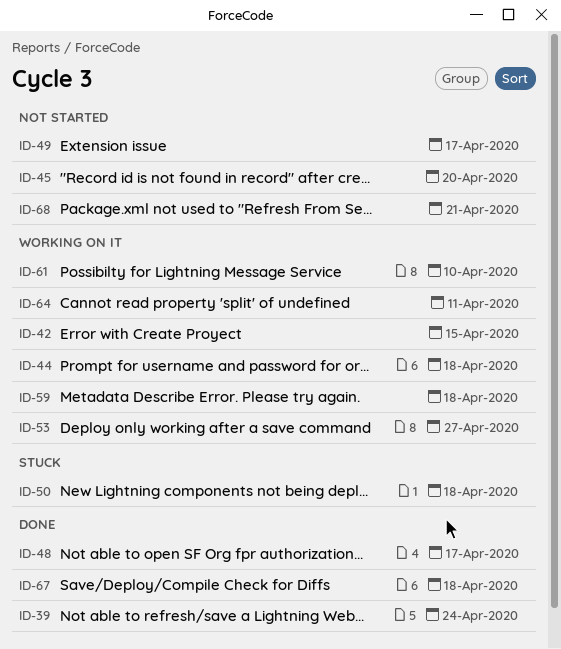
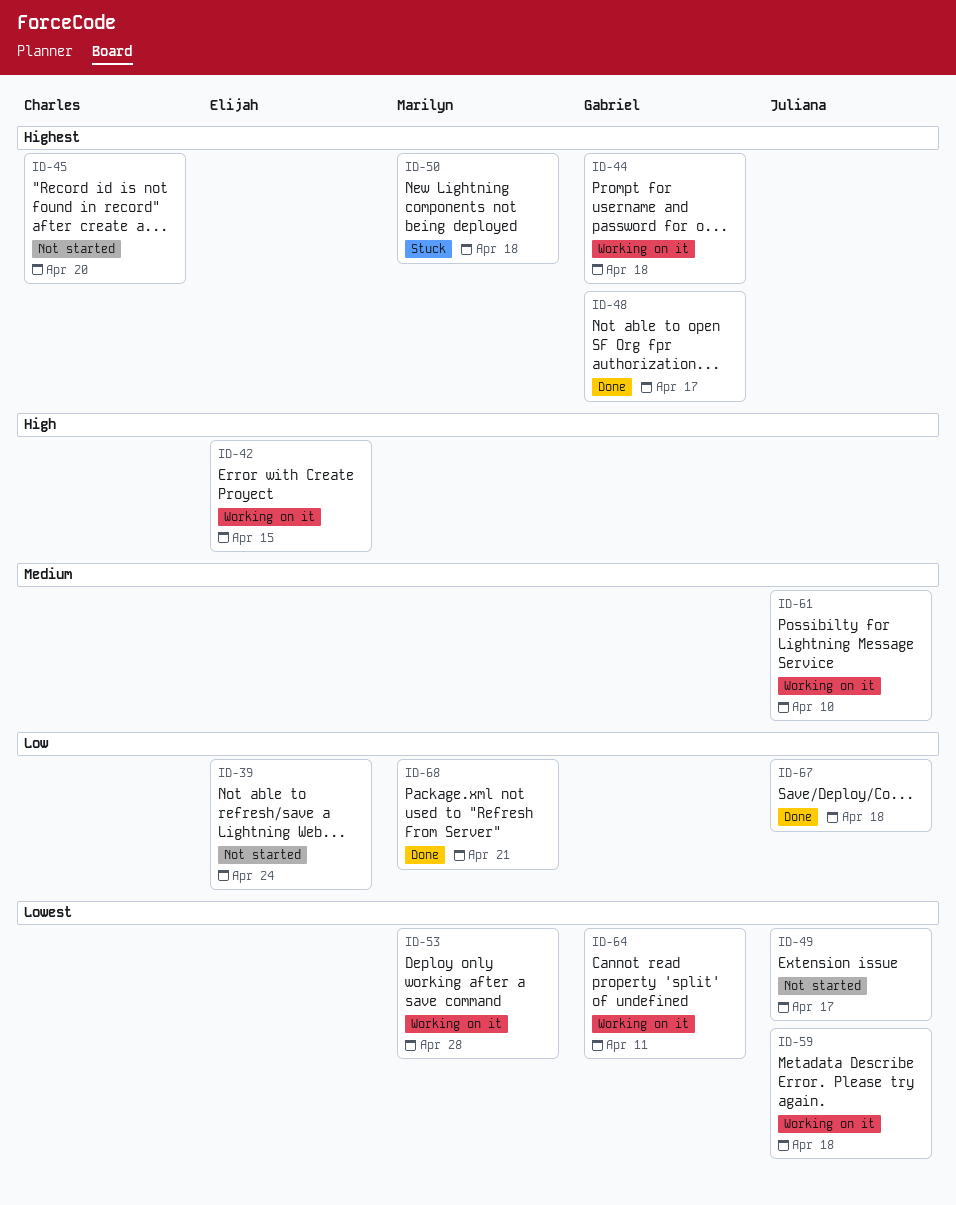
ID-39, status: Done -> Not started
ID-53, due: Apr 27 -> Apr 28
ID-68, status: Not started -> Done

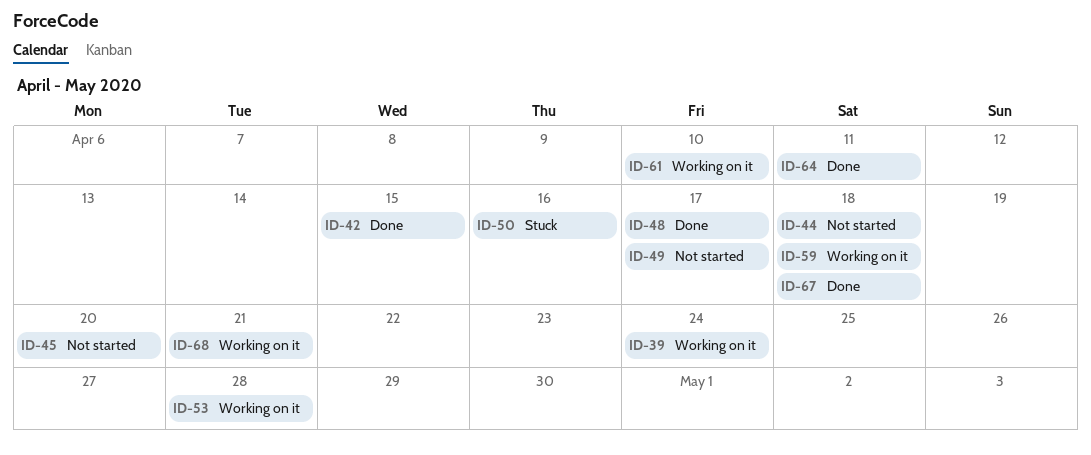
ID-39, status: Not started -> Working on it
ID-42, status: Working on it -> Done
ID-44, status: Working on it -> Not started
ID-50, due: Apr 18 -> Apr 16
ID-64, status: Working on it -> Done
ID-68, status: Done -> Working on it

